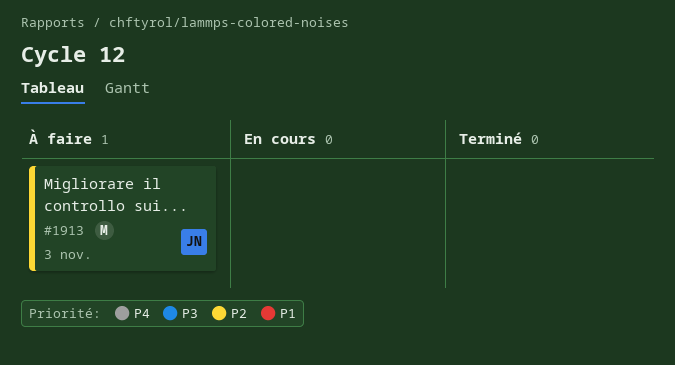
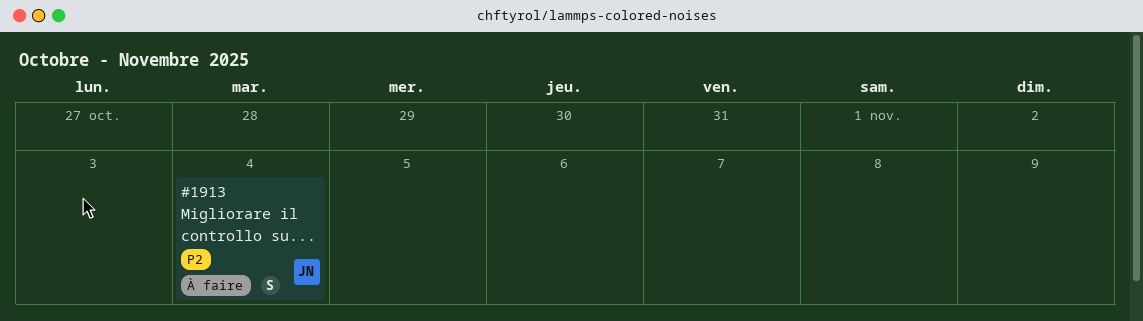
#1913, estimate: M -> S
#1913, due: Nov 3 -> Nov 4

